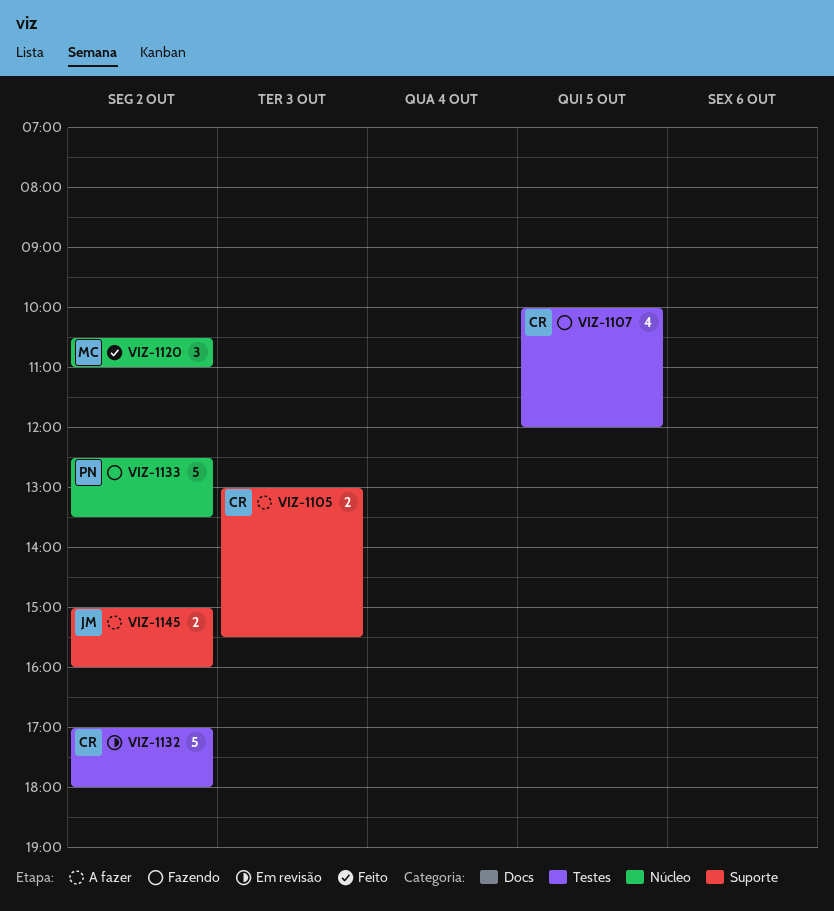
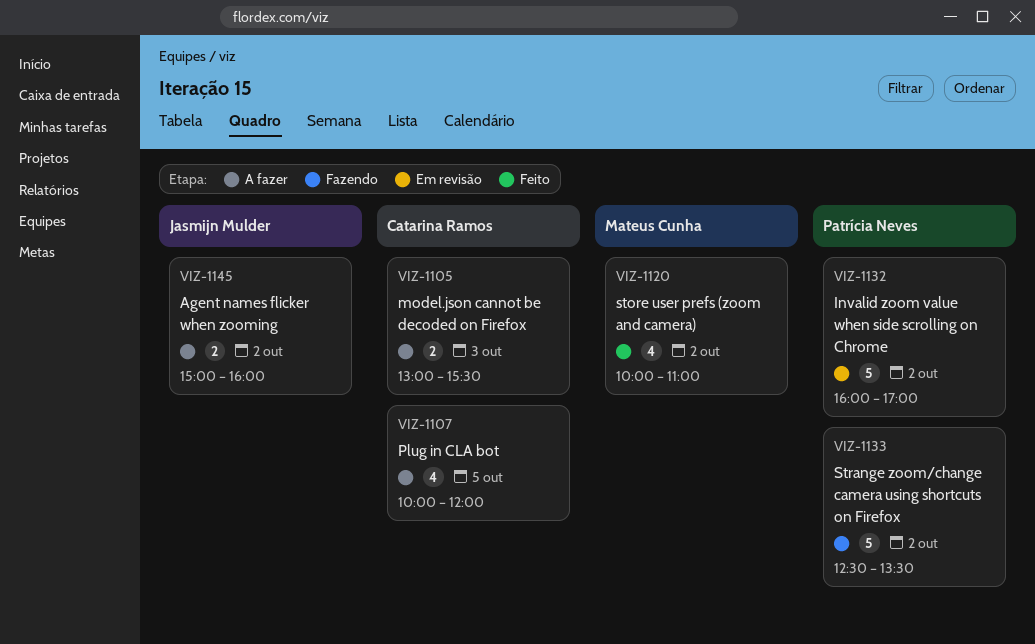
VIZ-1107, status: Fazendo -> A fazer
VIZ-1120, estimate: 3 -> 4
VIZ-1120, begins: 10:30 -> 10:00
VIZ-1132, owner: Catarina Ramos -> Patrícia Neves
VIZ-1132, begins: 17:00 -> 16:00
VIZ-1132, ends: 18:00 -> 17:00

